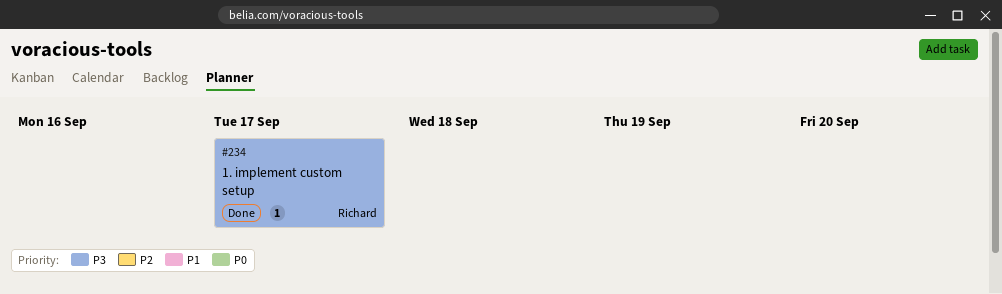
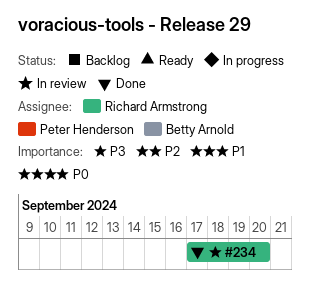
#234, due: Sep 17 -> Sep 20

